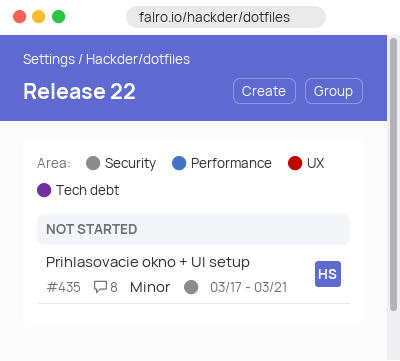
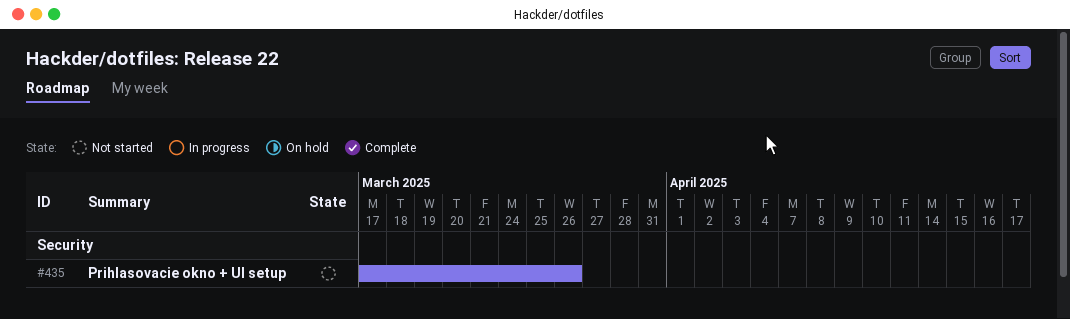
#435, due: Mar 21 -> Mar 26

